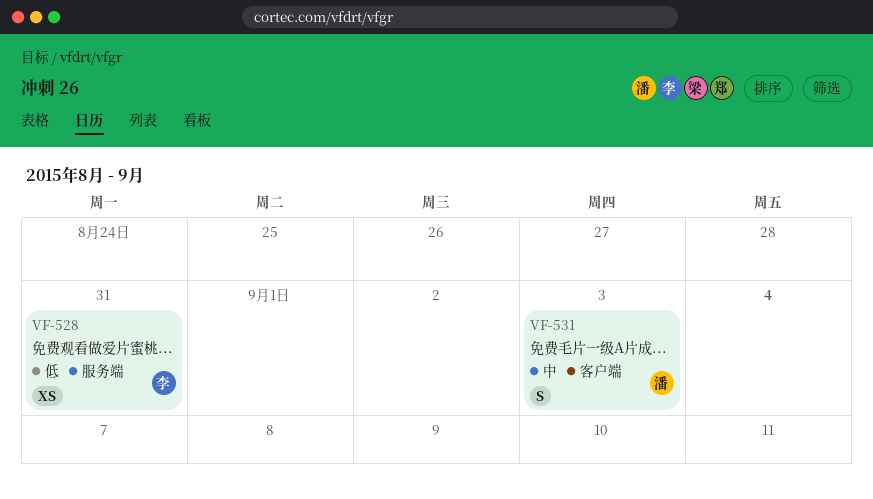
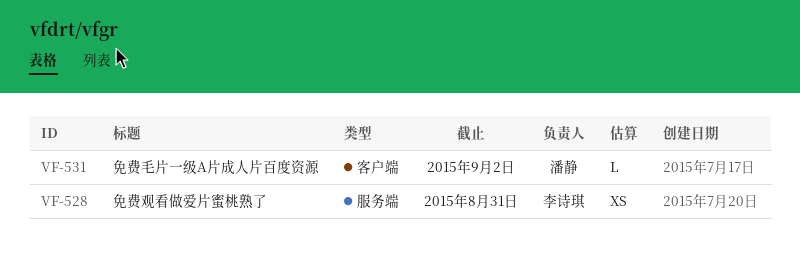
VF-531, estimate: S -> L
VF-531, due: Sep 3 -> Sep 2

